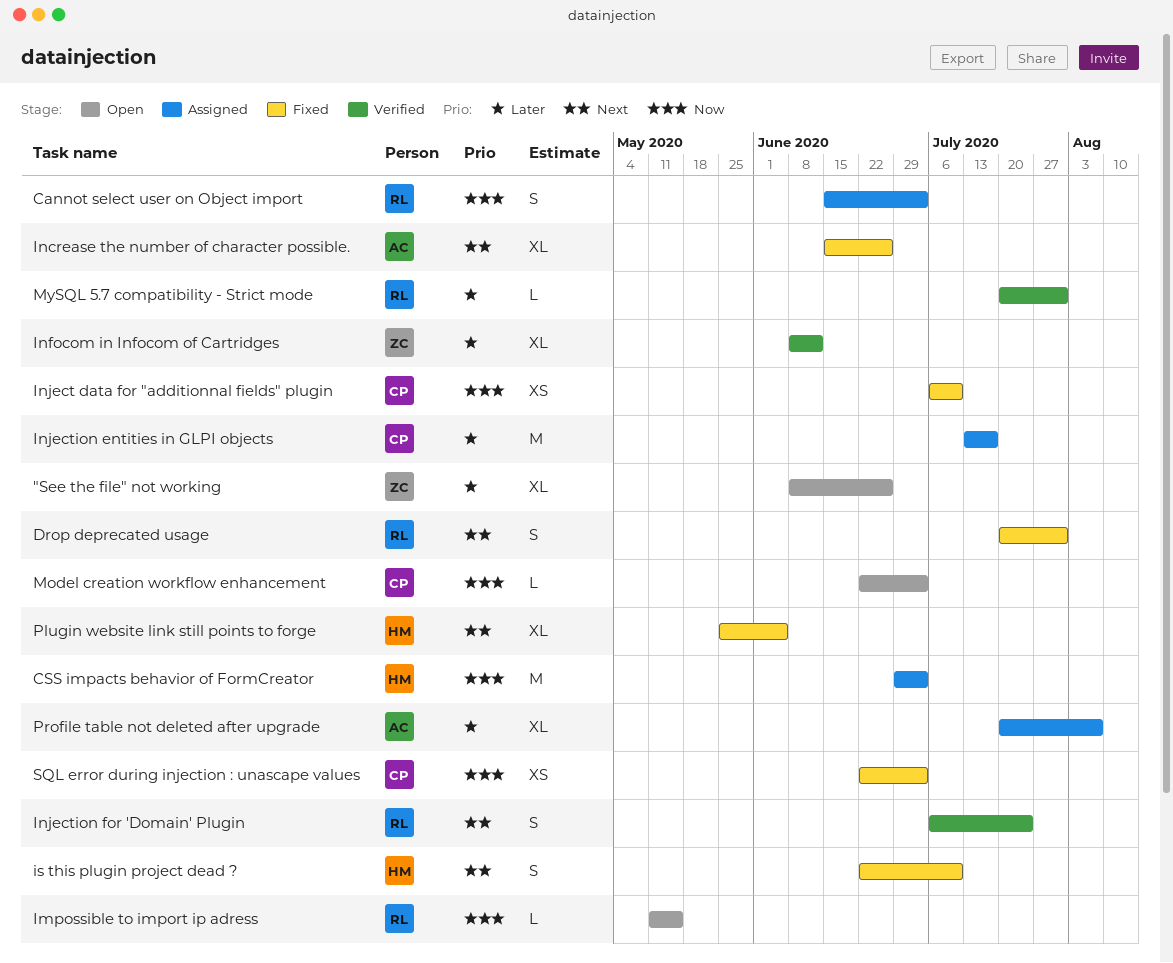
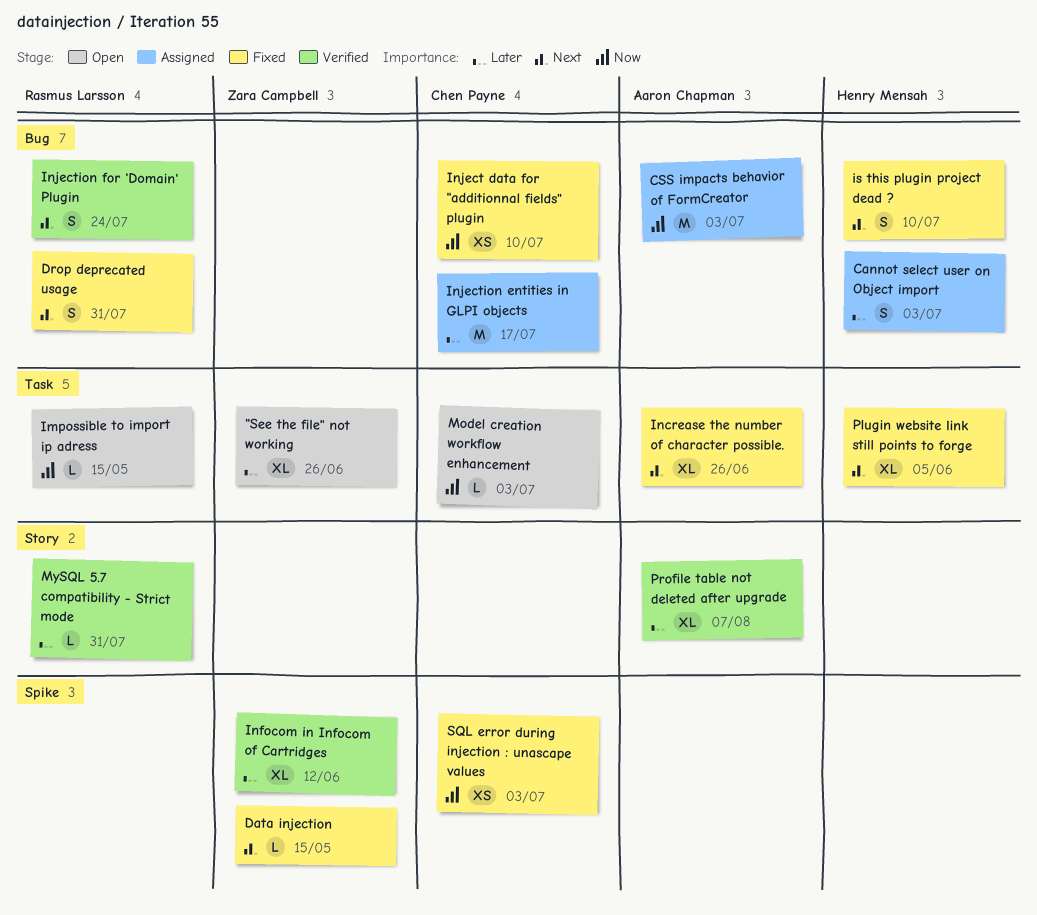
Cannot select user on Object import, owner: Rasmus Larsson -> Henry Mensah
Cannot select user on Object import, priority: Now -> Later
CSS impacts behavior of FormCreator, owner: Henry Mensah -> Aaron Chapman
Data injection: none -> present
Profile table not deleted after upgrade, status: Assigned -> Verified

